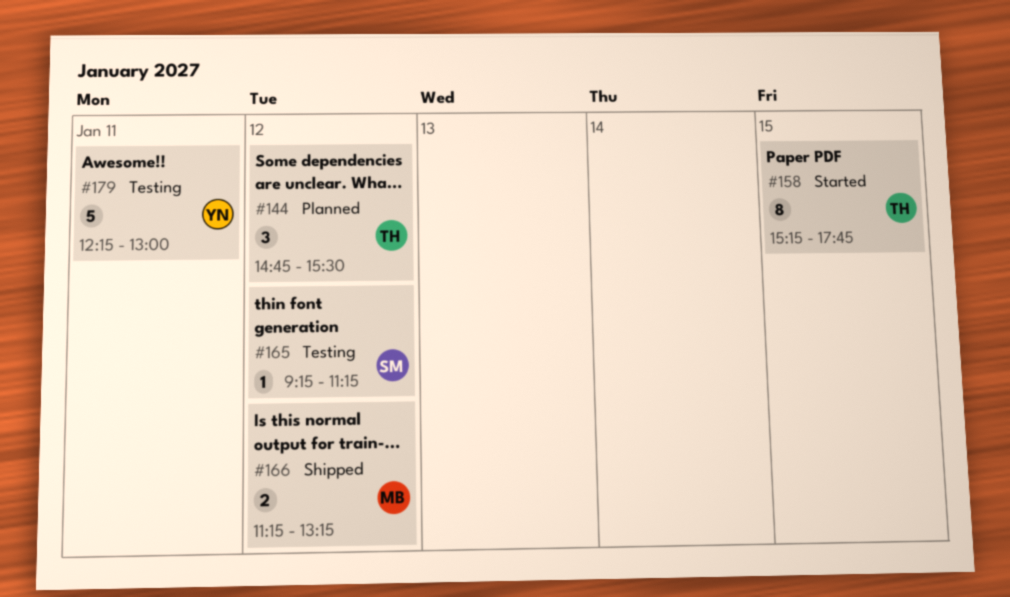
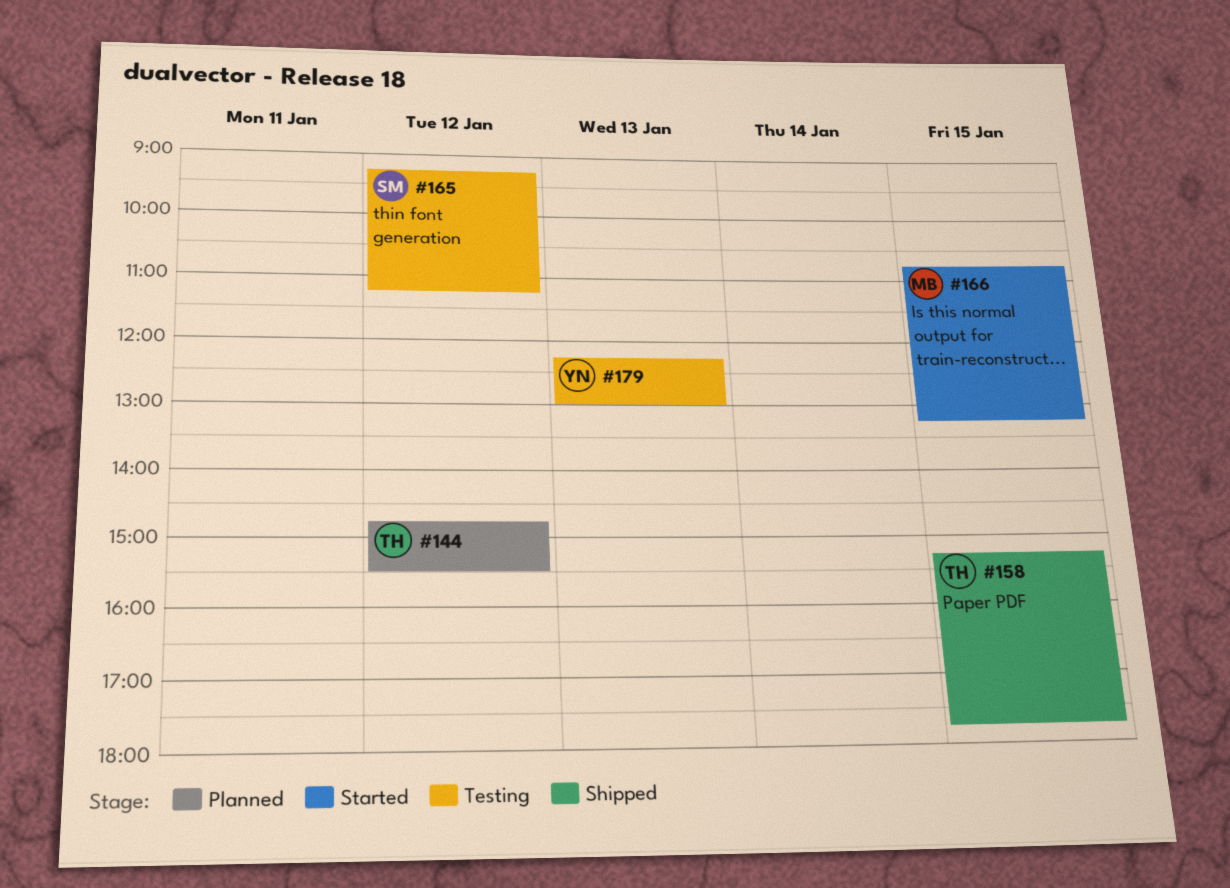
#158, status: Started -> Shipped
#166, status: Shipped -> Started
#166, day: Jan 12 -> Jan 15
#166, begins: 11:15 -> 10:45
#179, day: Jan 11 -> Jan 13

